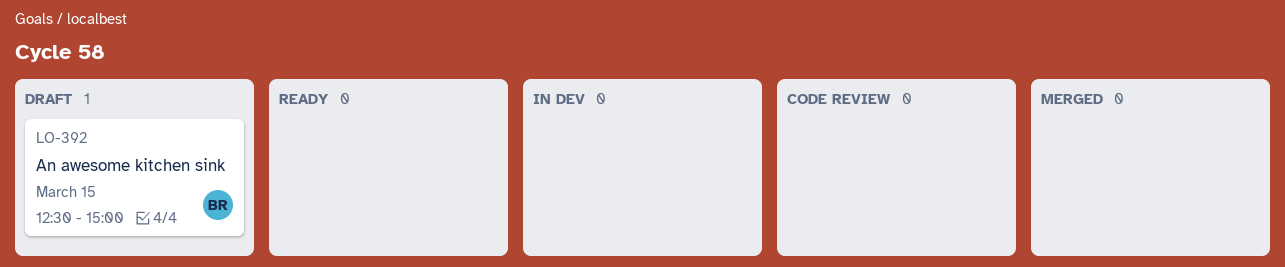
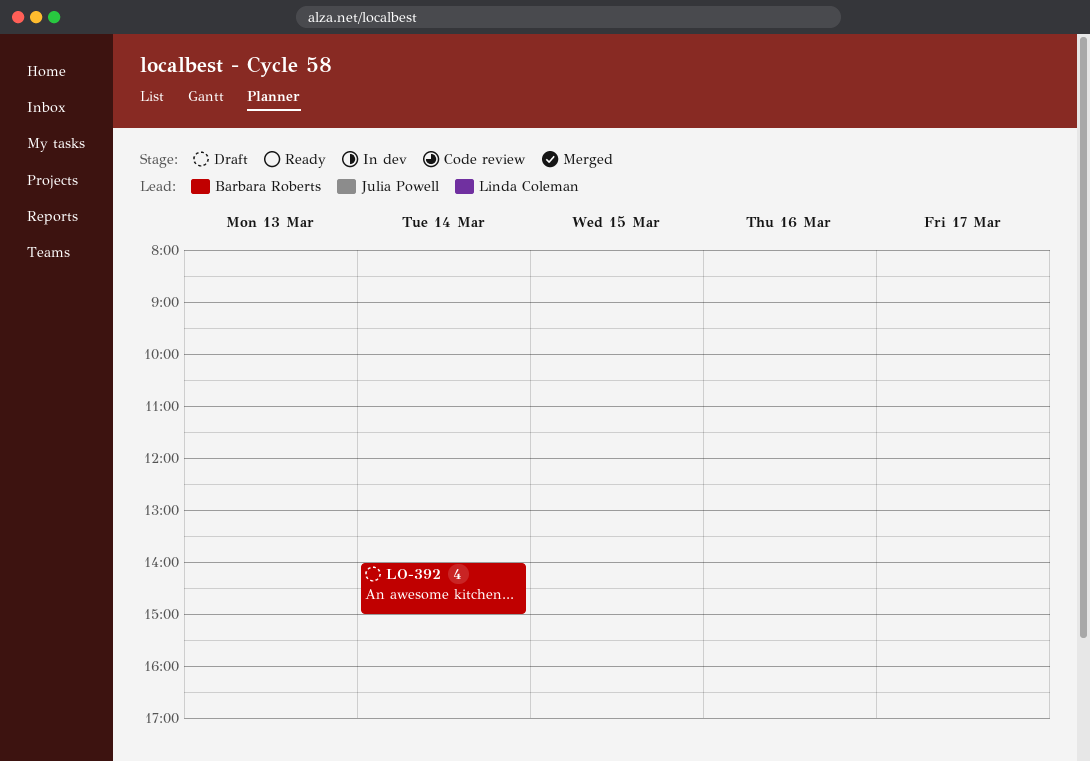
LO-392, day: Mar 15 -> Mar 14
LO-392, begins: 12:30 -> 14:00

